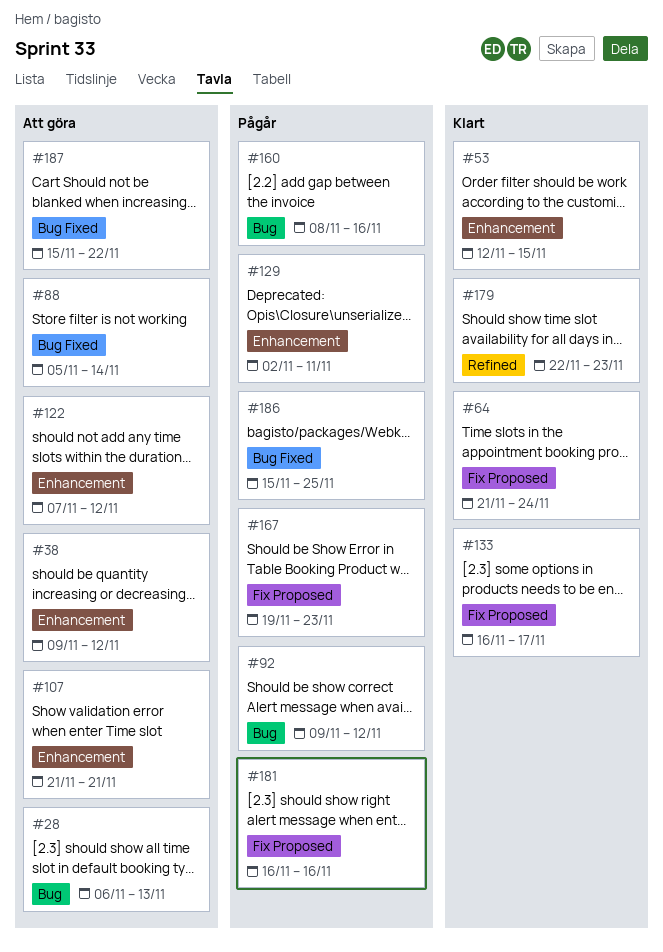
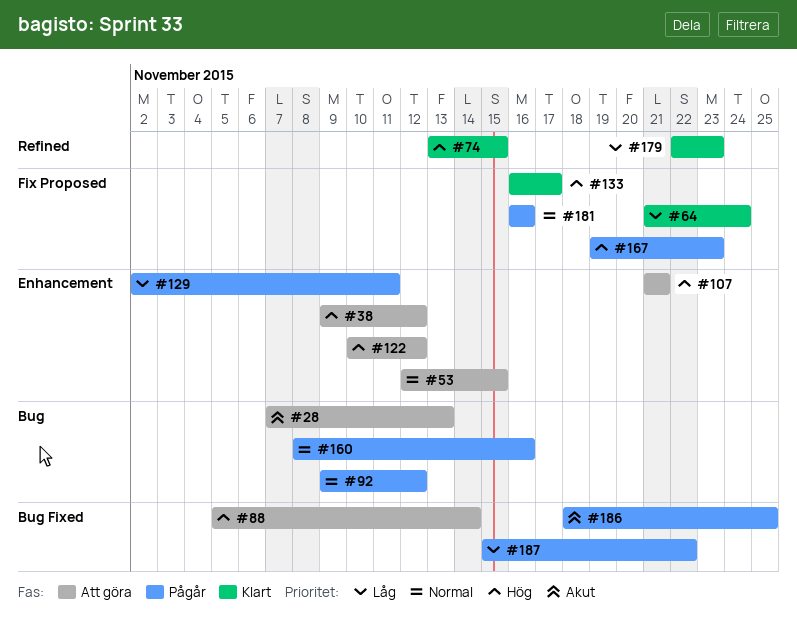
#28, start: Nov 6 -> Nov 7
#53, status: Klart -> Att göra
#74: none -> present
#122, start: Nov 7 -> Nov 10
#186, start: Nov 15 -> Nov 18
#187, status: Att göra -> Pågår

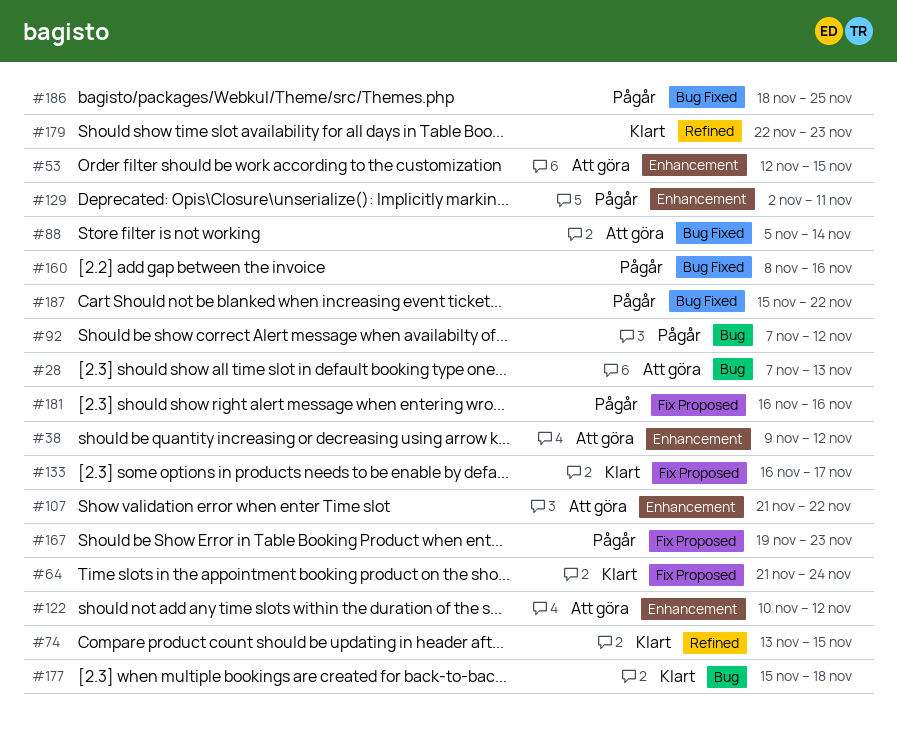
#92, start: Nov 9 -> Nov 7
#107, due: Nov 21 -> Nov 22
#160, label: Bug -> Bug Fixed
#177: none -> present

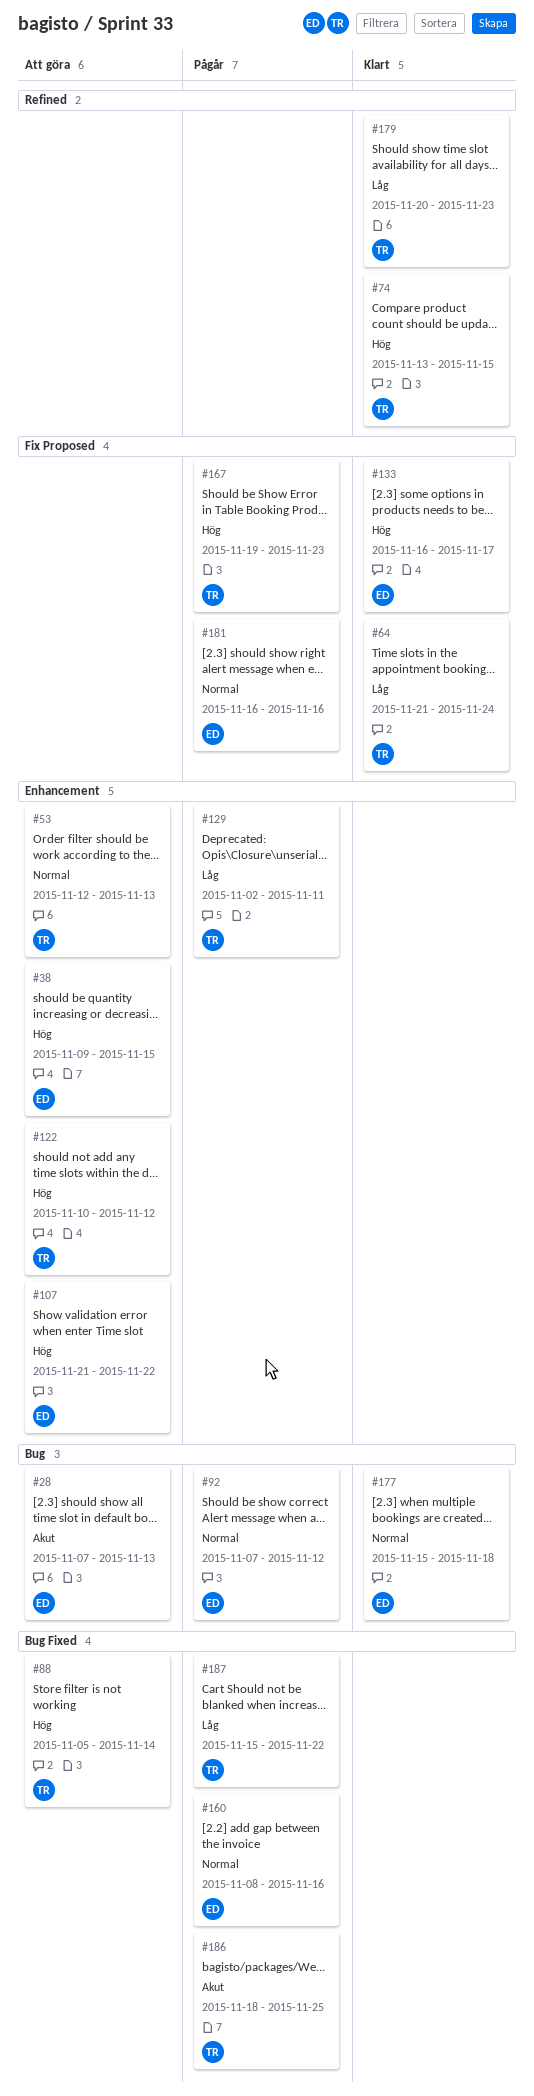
#38, due: Nov 12 -> Nov 15
#53, due: Nov 15 -> Nov 13
#179, start: Nov 22 -> Nov 20

